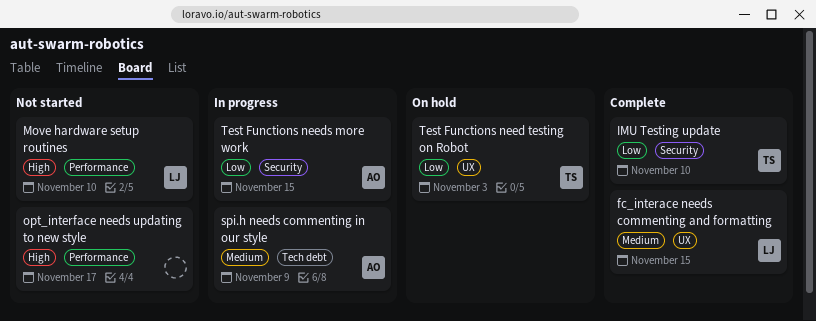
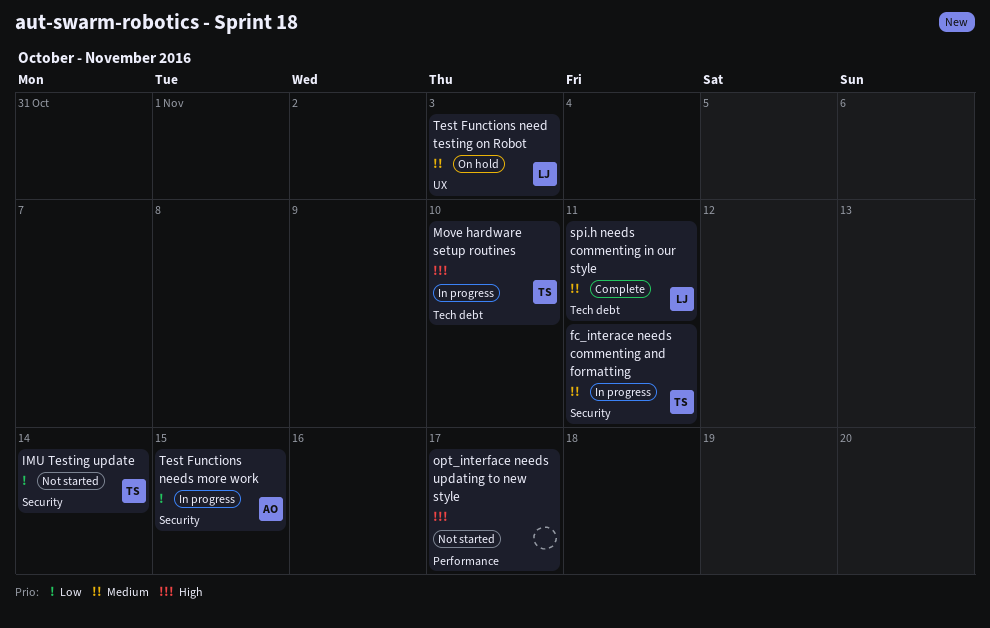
fc_interace needs commenting and formatting, status: Complete -> In progress
fc_interace needs commenting and formatting, owner: LJ -> TS
fc_interace needs commenting and formatting, label: UX -> Security
fc_interace needs commenting and formatting, due: Nov 15 -> Nov 11
IMU Testing update, status: Complete -> Not started
IMU Testing update, due: Nov 10 -> Nov 14
Move hardware setup routines, status: Not started -> In progress
Move hardware setup routines, owner: LJ -> TS
Move hardware setup routines, label: Performance -> Tech debt
spi.h needs commenting in our style, status: In progress -> Complete
spi.h needs commenting in our style, owner: AO -> LJ
spi.h needs commenting in our style, due: Nov 9 -> Nov 11
Test Functions need testing on Robot, owner: TS -> LJ
Test Functions need testing on Robot, priority: Low -> Medium

